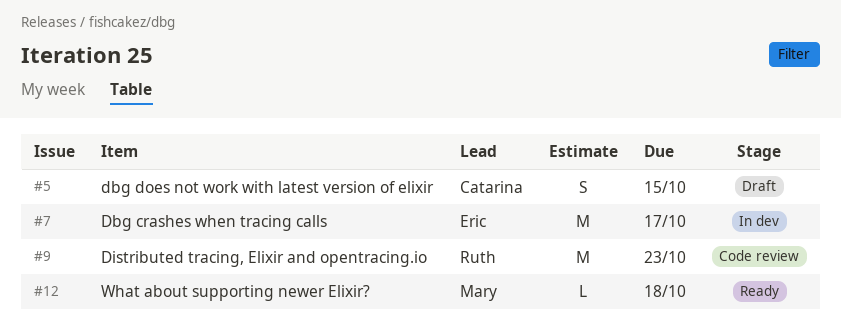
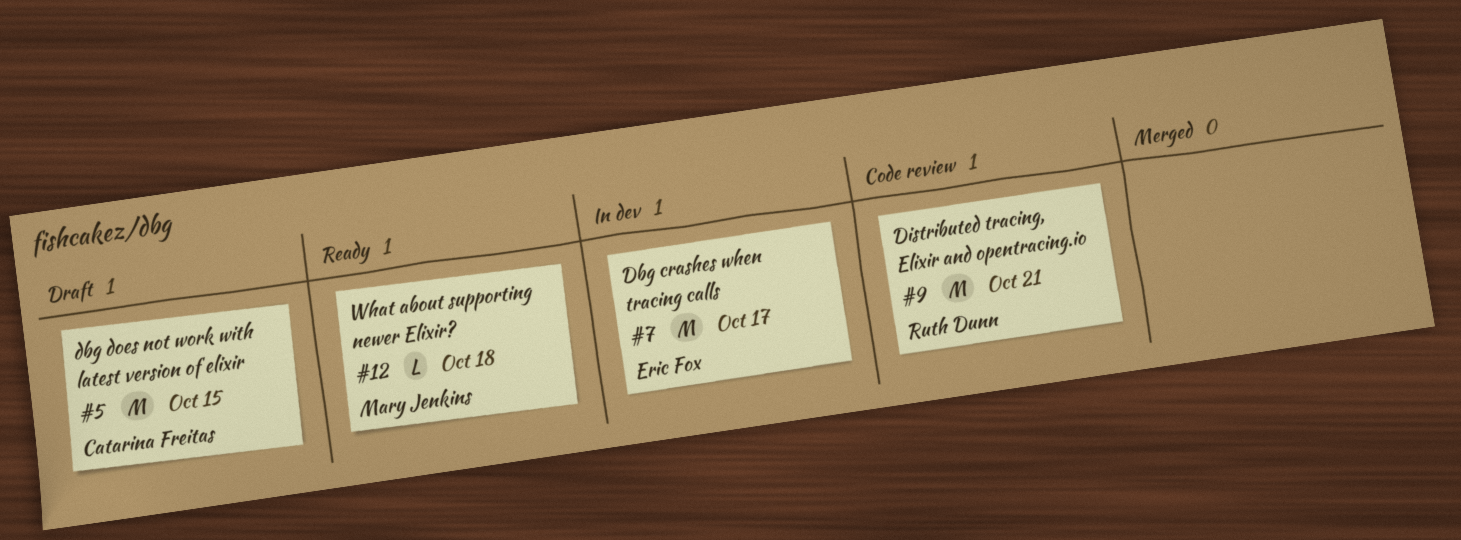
#5, estimate: S -> M
#9, due: Oct 23 -> Oct 21

